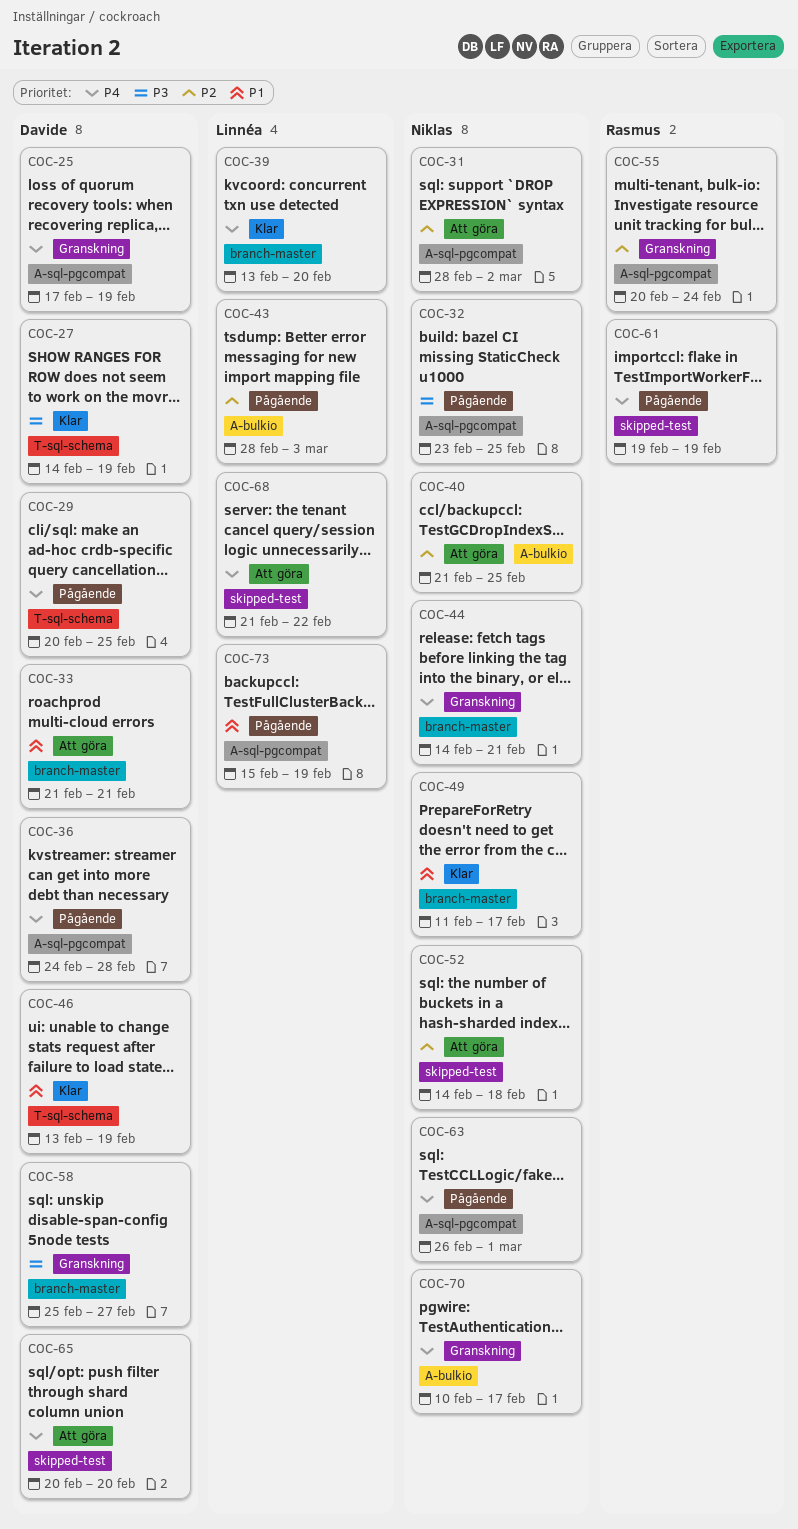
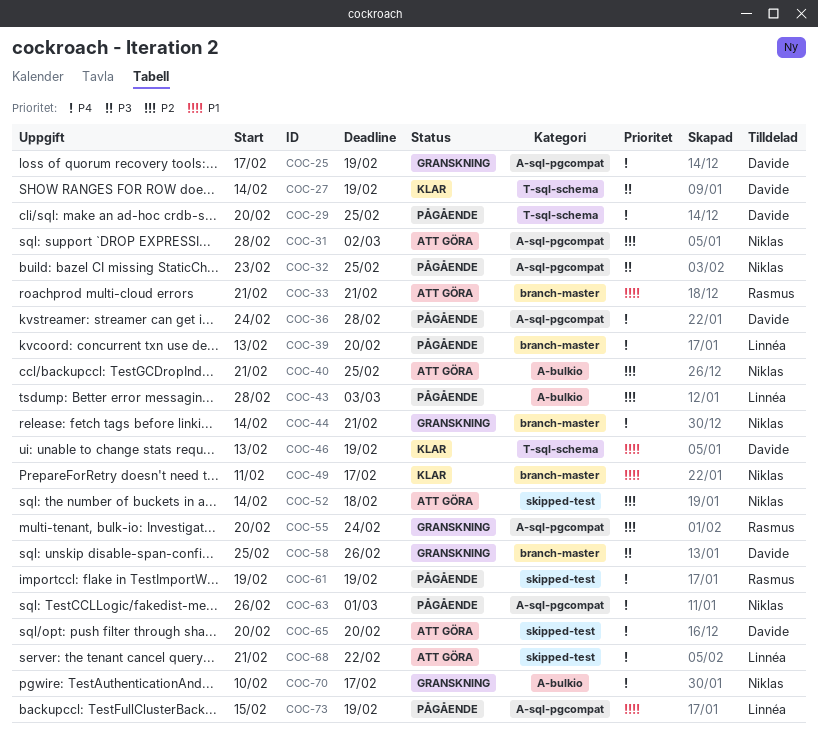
COC-33, owner: Davide -> Rasmus
COC-39, status: Klar -> Pågående
COC-58, due: Feb 27 -> Feb 26

